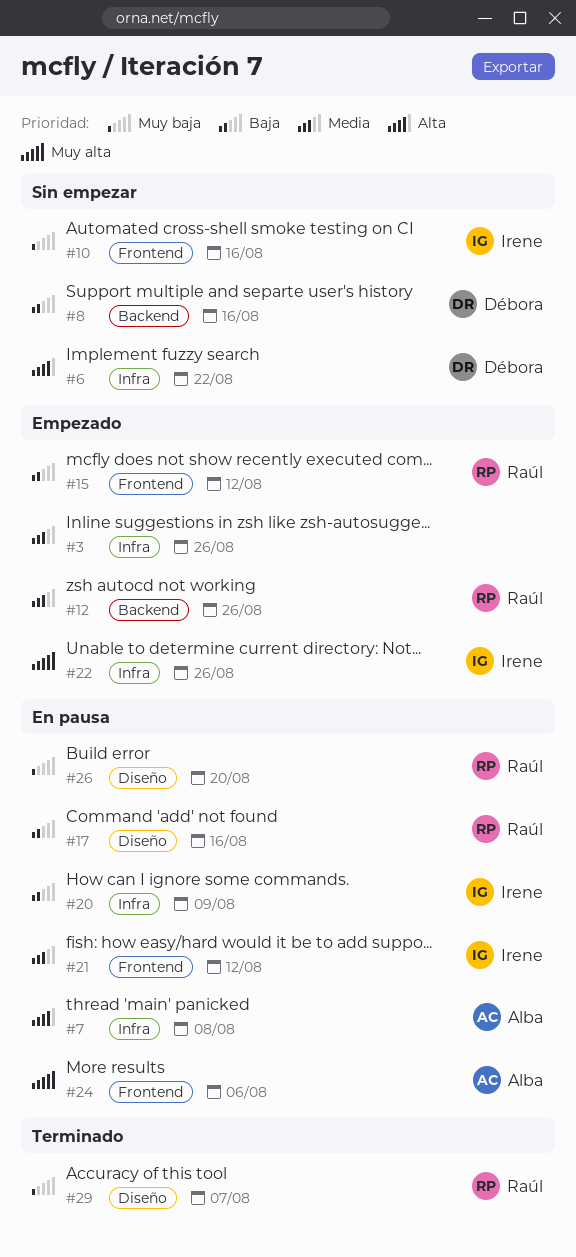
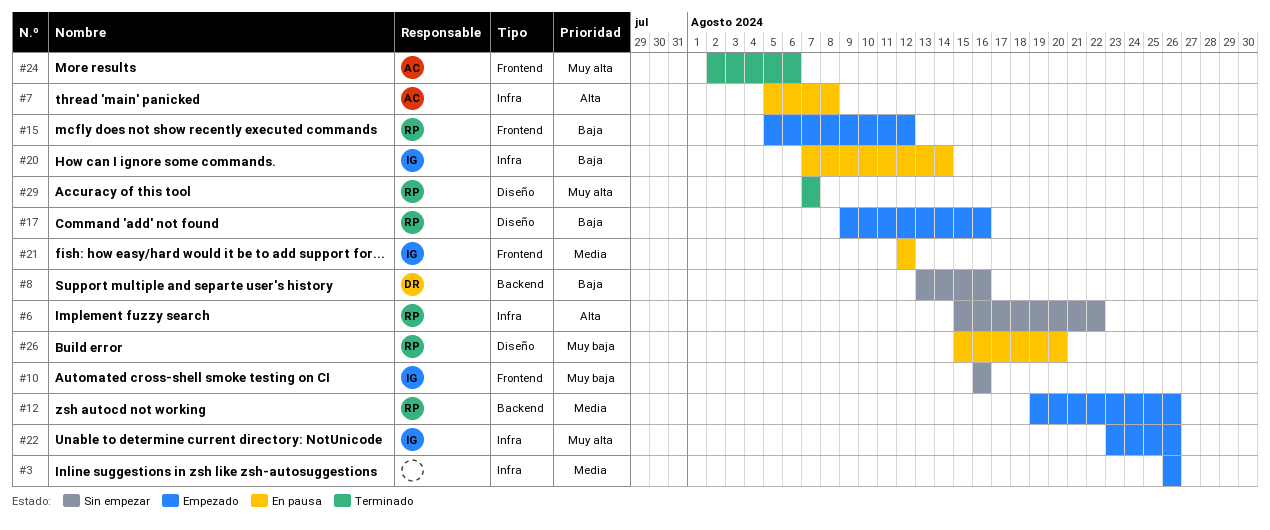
#6, owner: Débora -> Raúl
#17, status: En pausa -> Empezado
#20, due: Aug 9 -> Aug 14
#24, status: En pausa -> Terminado
#29, priority: Muy baja -> Muy alta

